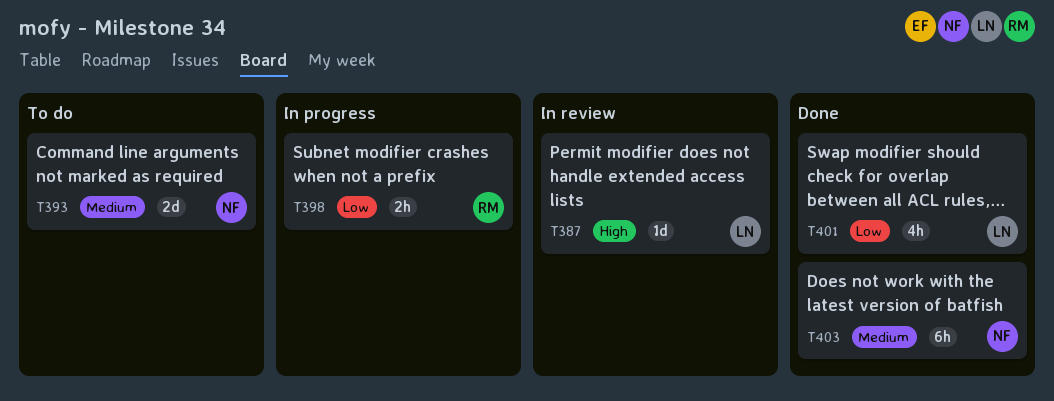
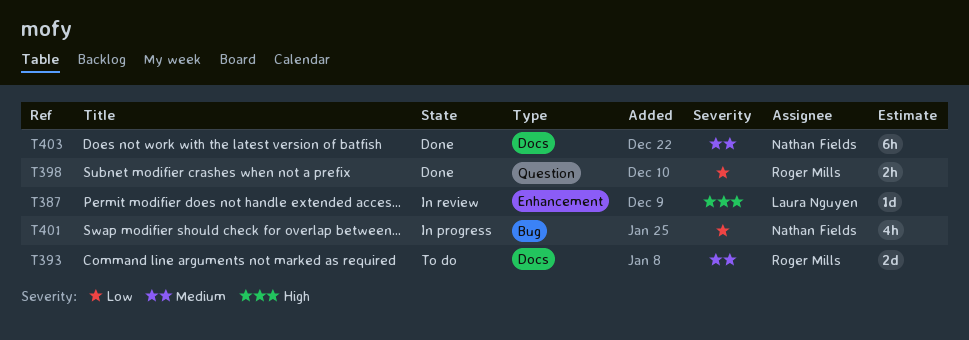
T393, owner: Nathan Fields -> Roger Mills
T398, status: In progress -> Done
T401, status: Done -> In progress
T401, owner: Laura Nguyen -> Nathan Fields

